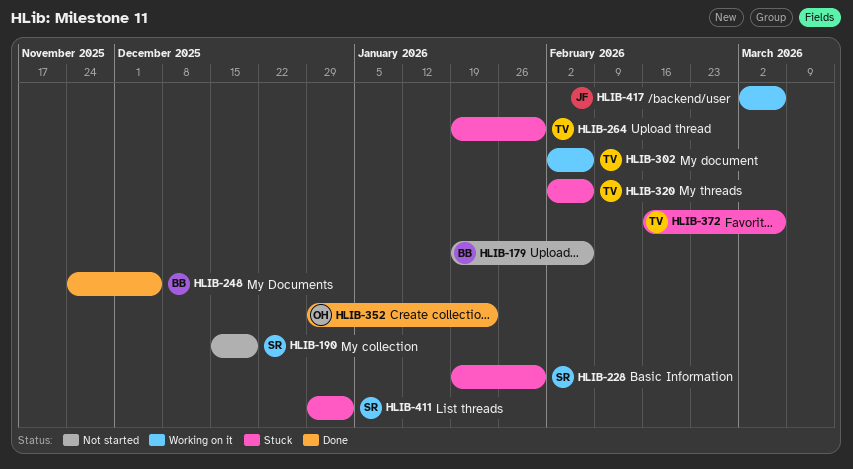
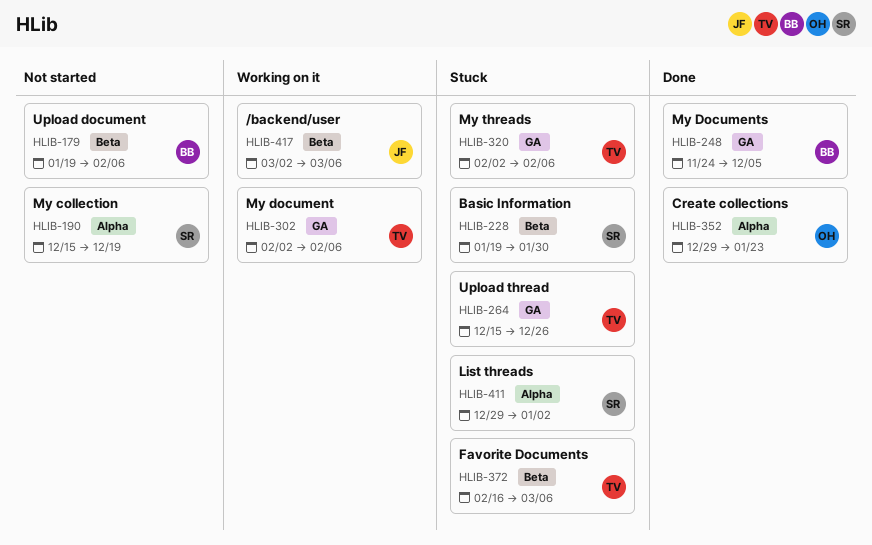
HLIB-264, start: Jan 19 -> Dec 15
HLIB-264, due: Jan 30 -> Dec 26

